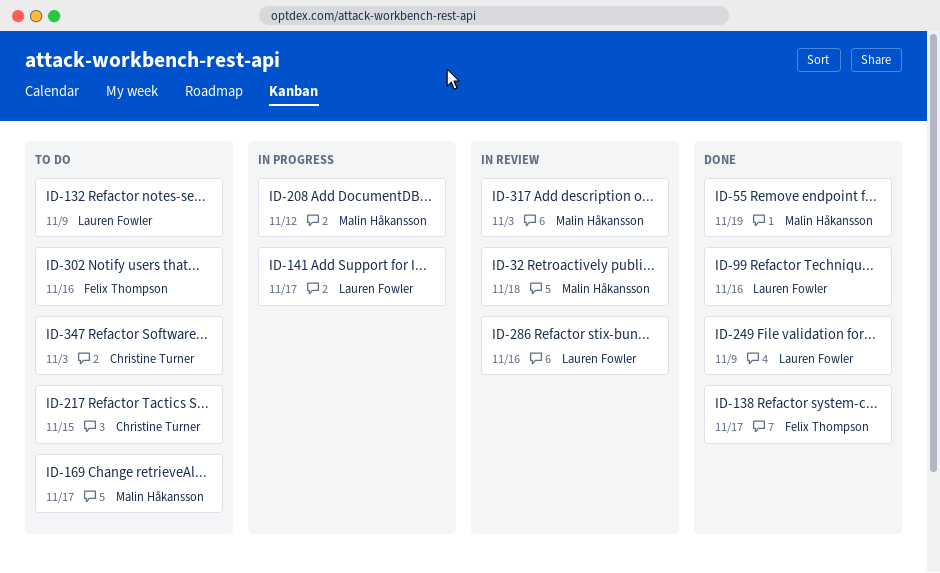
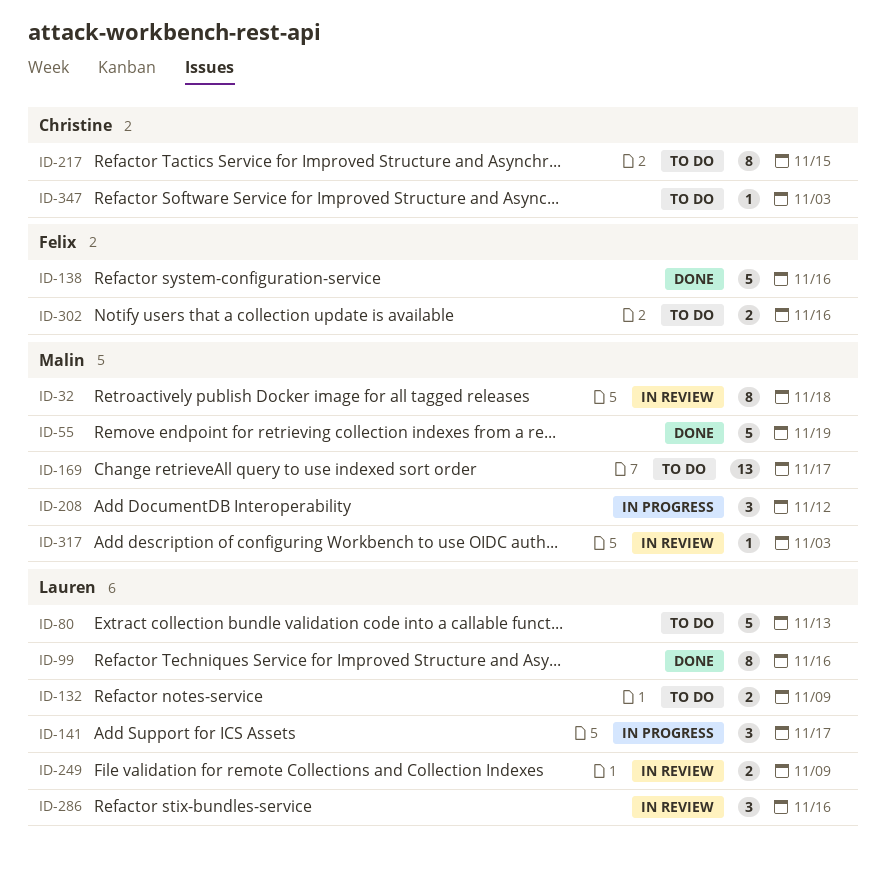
ID-80: none -> present
ID-138, due: Nov 17 -> Nov 16
ID-249, status: Done -> In review

